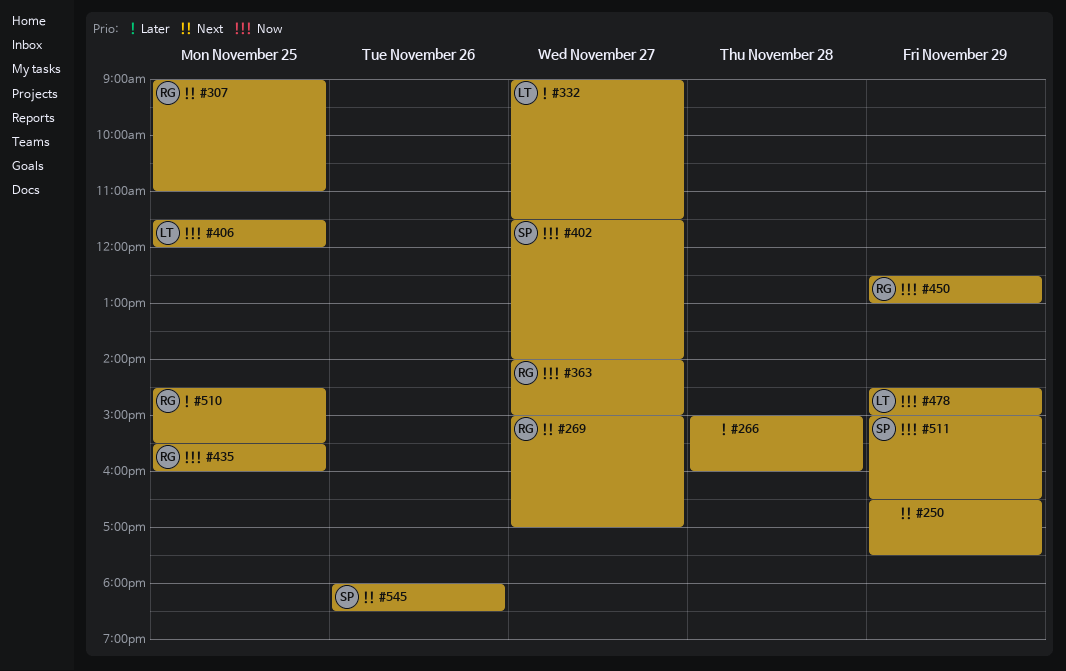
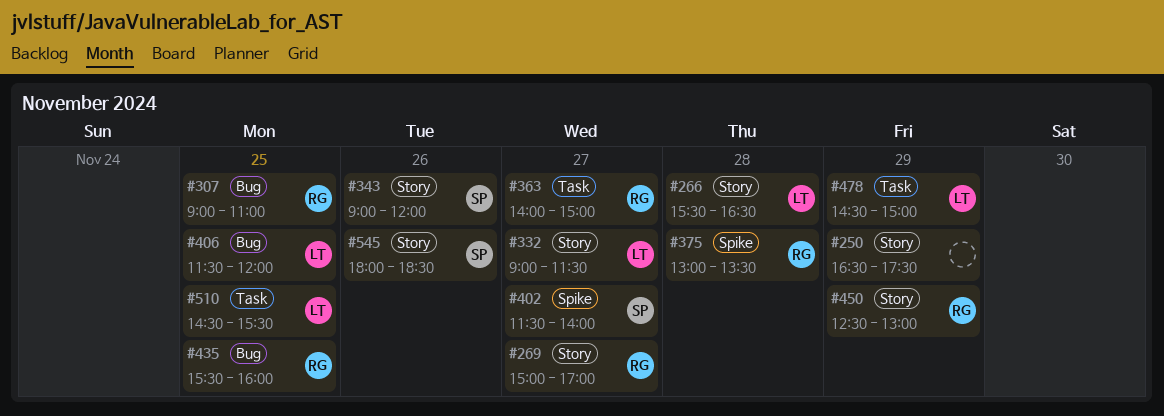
#266, owner: none -> LT
#266, begins: 15:00 -> 15:30
#266, ends: 16:00 -> 16:30
#343: none -> present
#375: none -> present
#510, owner: RG -> LT
#511: present -> none

